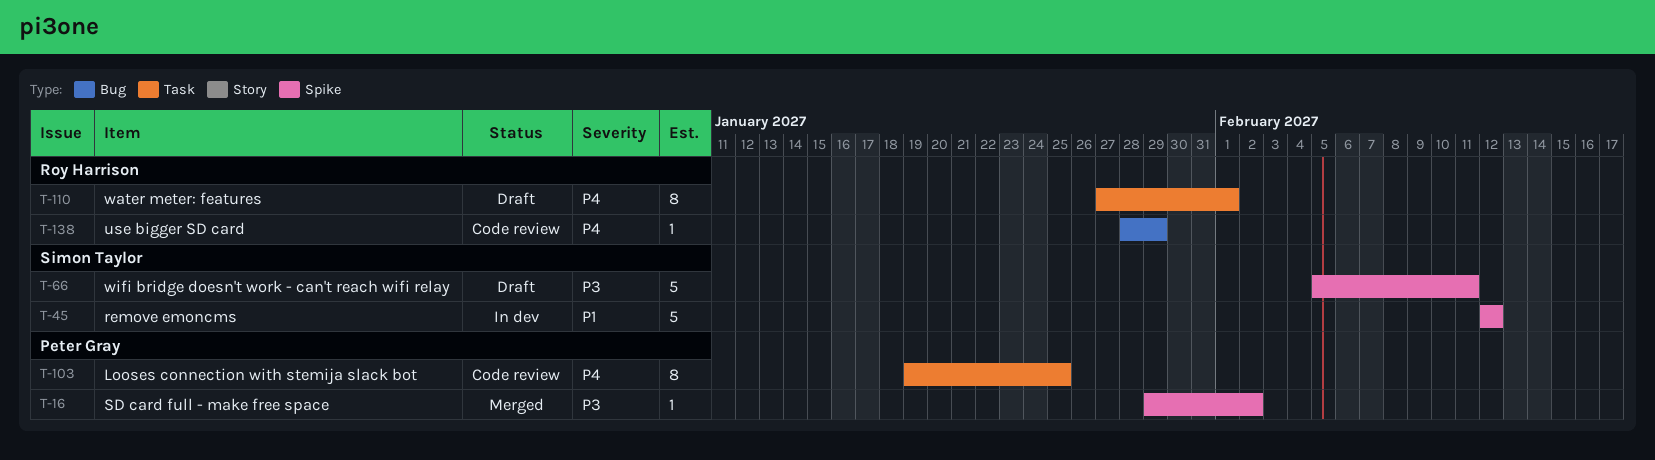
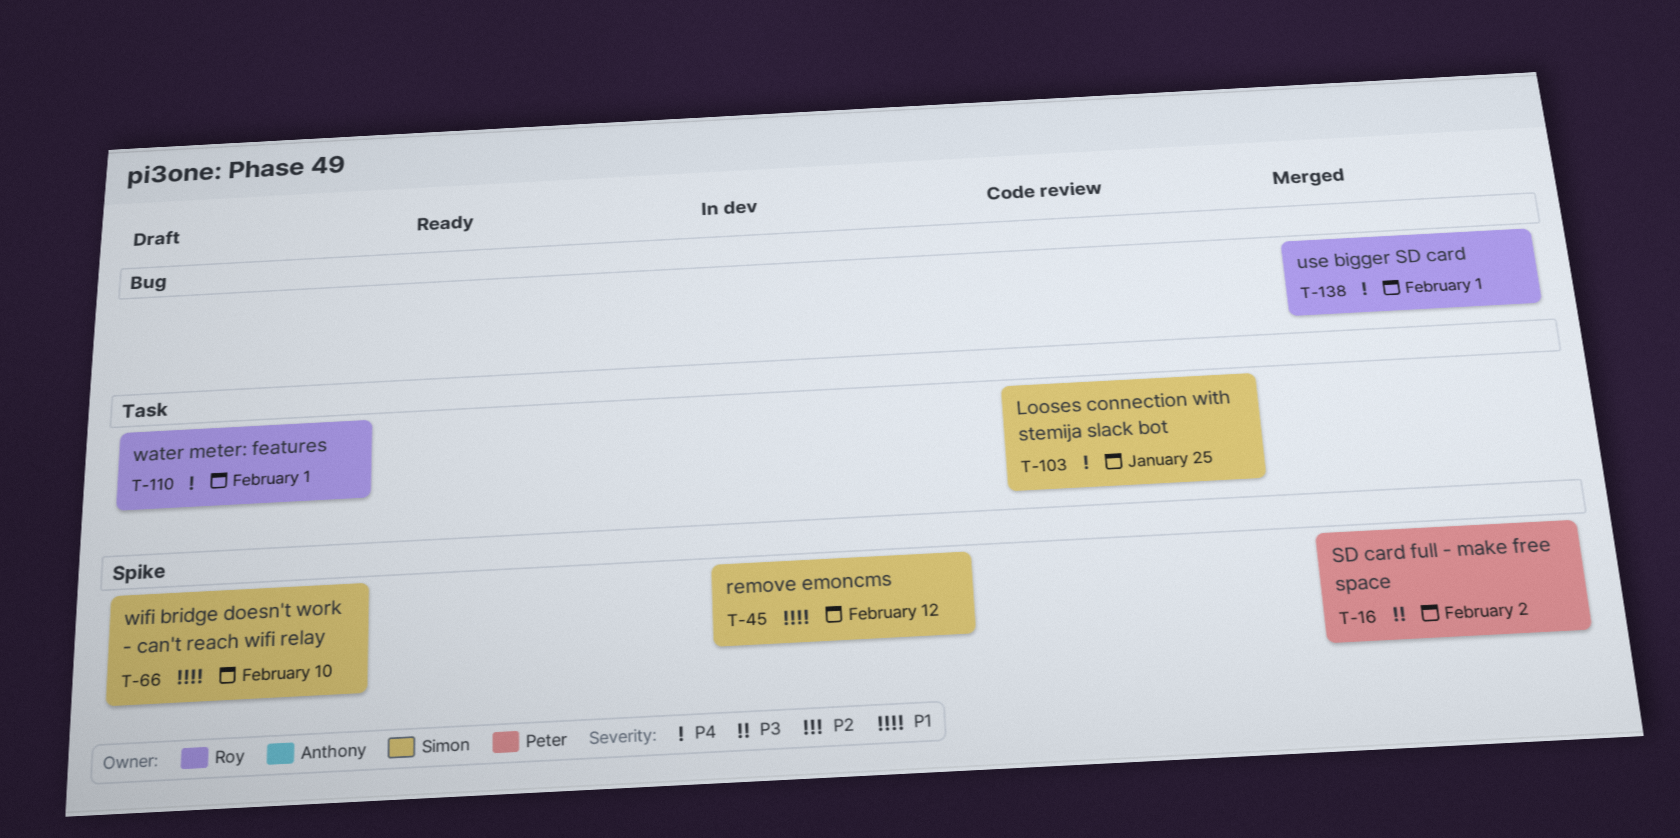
T-66, priority: P3 -> P1
T-66, due: Feb 11 -> Feb 10
T-103, owner: Peter Gray -> Simon Taylor
T-138, status: Code review -> Merged
T-138, due: Jan 29 -> Feb 1

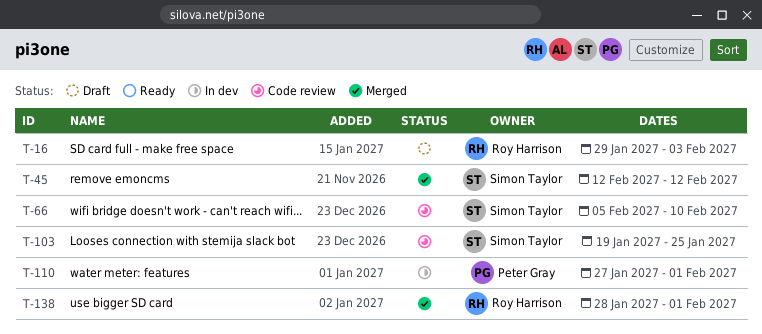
T-16, status: Merged -> Draft
T-16, owner: Peter Gray -> Roy Harrison
T-16, due: Feb 2 -> Feb 3
T-45, status: In dev -> Merged
T-66, status: Draft -> Code review
T-110, status: Draft -> In dev
T-110, owner: Roy Harrison -> Peter Gray

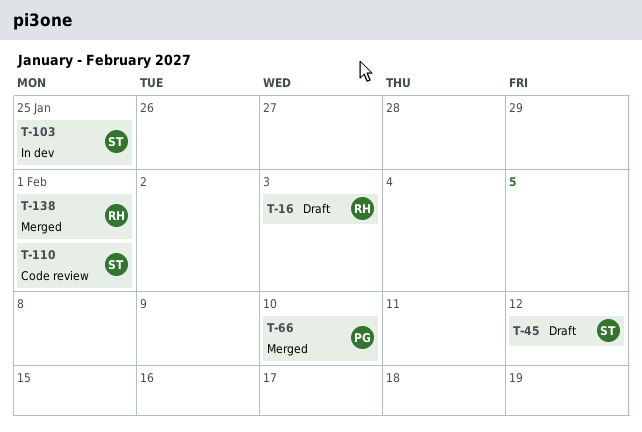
T-45, status: Merged -> Draft
T-66, status: Code review -> Merged
T-66, owner: Simon Taylor -> Peter Gray
T-103, status: Code review -> In dev
T-110, status: In dev -> Code review
T-110, owner: Peter Gray -> Simon Taylor

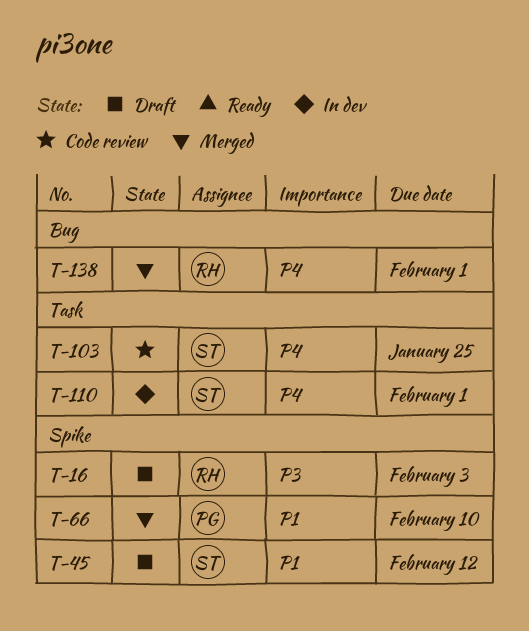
T-103, status: In dev -> Code review
T-110, status: Code review -> In dev

